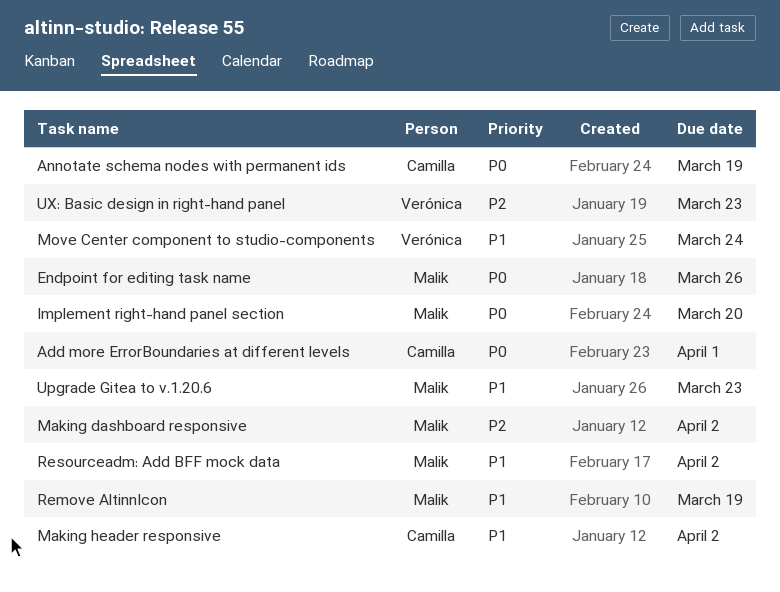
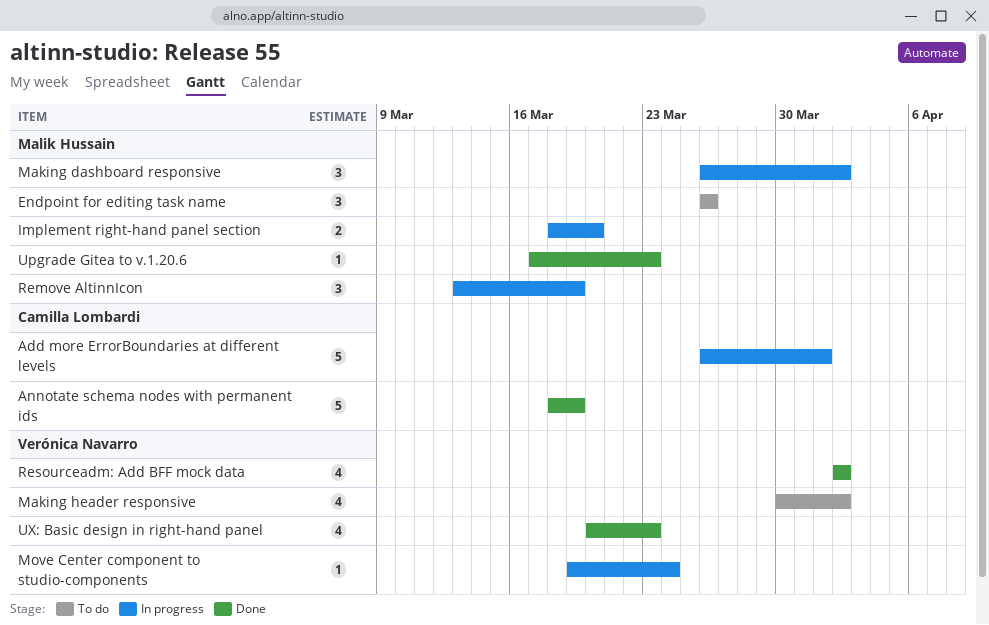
Making header responsive, owner: Camilla Lombardi -> Verónica Navarro
Resourceadm: Add BFF mock data, owner: Malik Hussain -> Verónica Navarro

